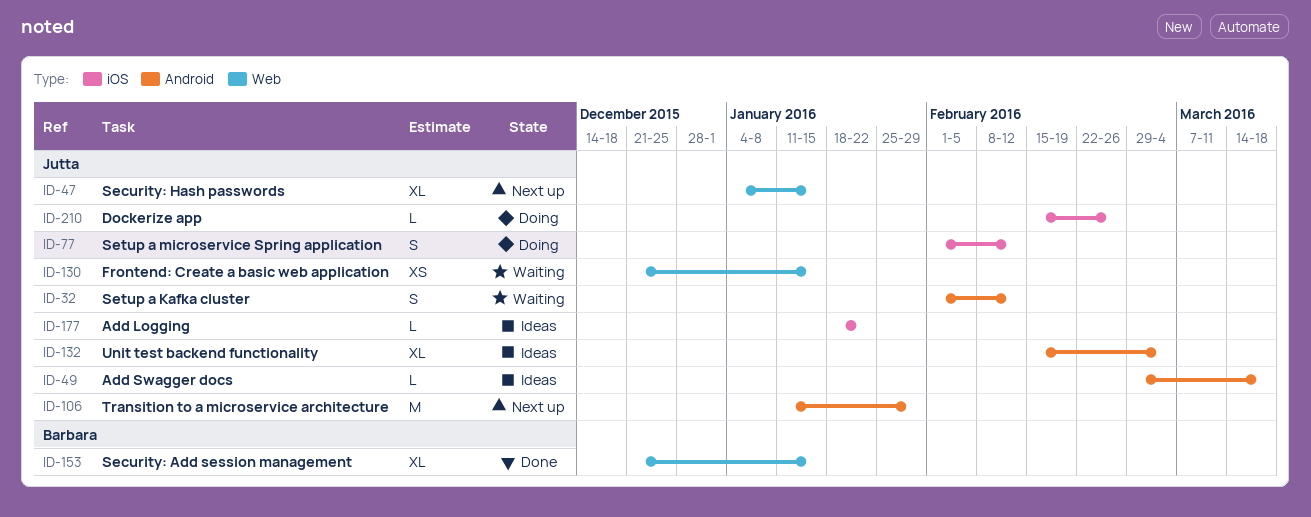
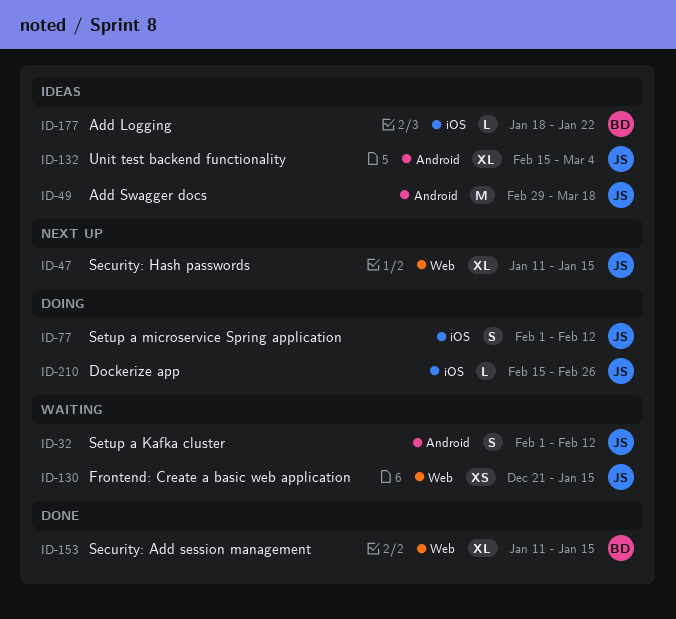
ID-47, start: Jan 4 -> Jan 11
ID-49, estimate: L -> M
ID-106: present -> none
ID-153, start: Dec 21 -> Jan 11
ID-177, owner: Jutta -> Barbara

